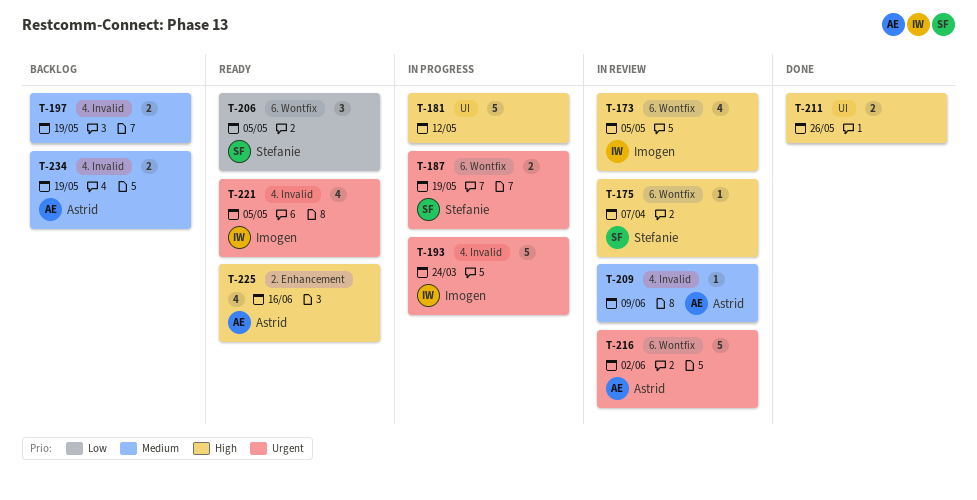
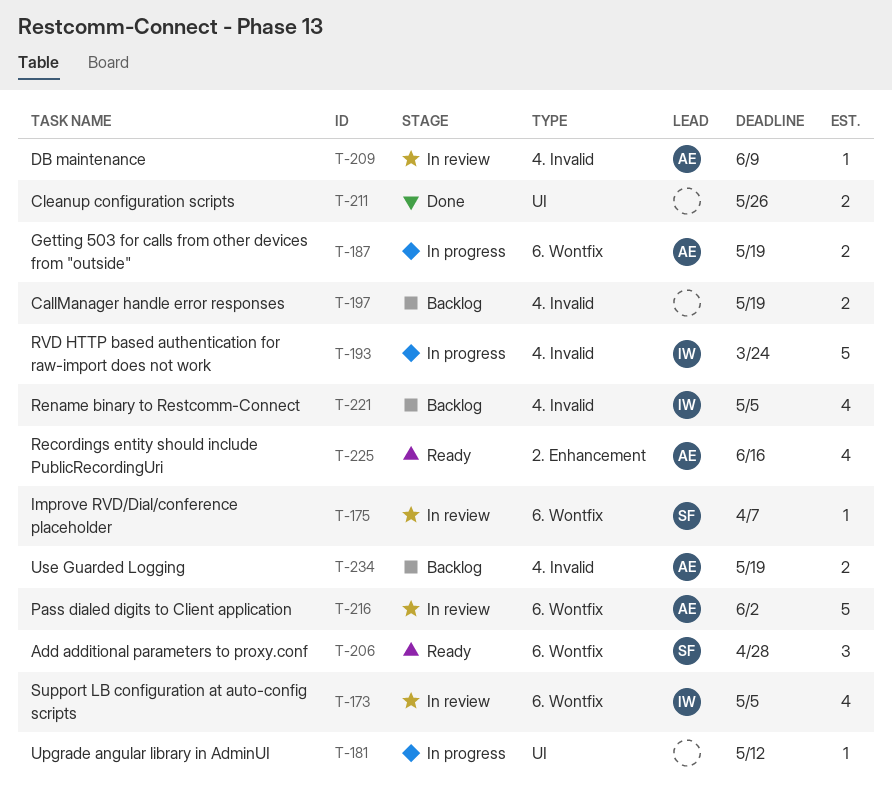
T-181, estimate: 5 -> 1
T-187, owner: Stefanie -> Astrid
T-206, due: May 5 -> Apr 28
T-221, status: Ready -> Backlog

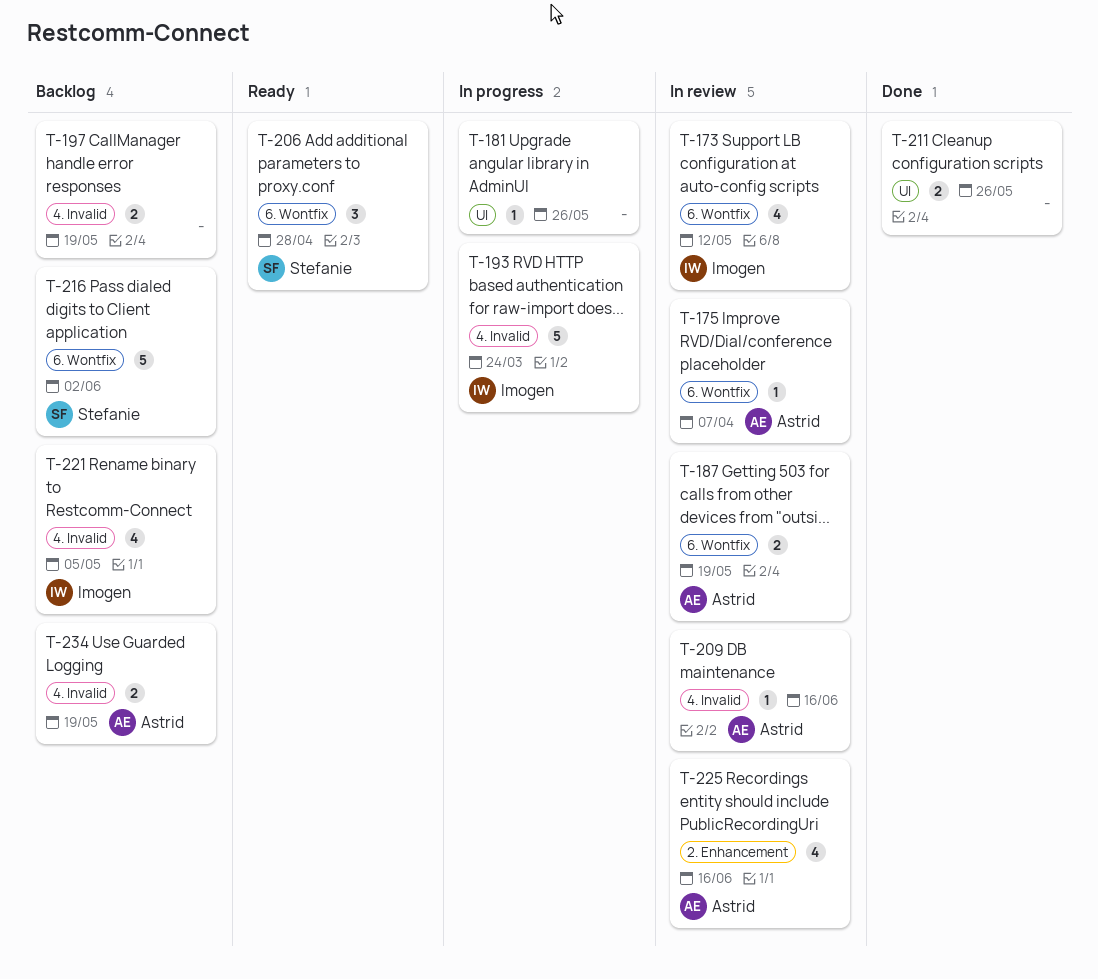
T-173, due: May 5 -> May 12
T-175, owner: Stefanie -> Astrid
T-181, due: May 12 -> May 26
T-187, status: In progress -> In review
T-209, due: Jun 9 -> Jun 16
T-216, status: In review -> Backlog
T-216, owner: Astrid -> Stefanie
T-225, status: Ready -> In review

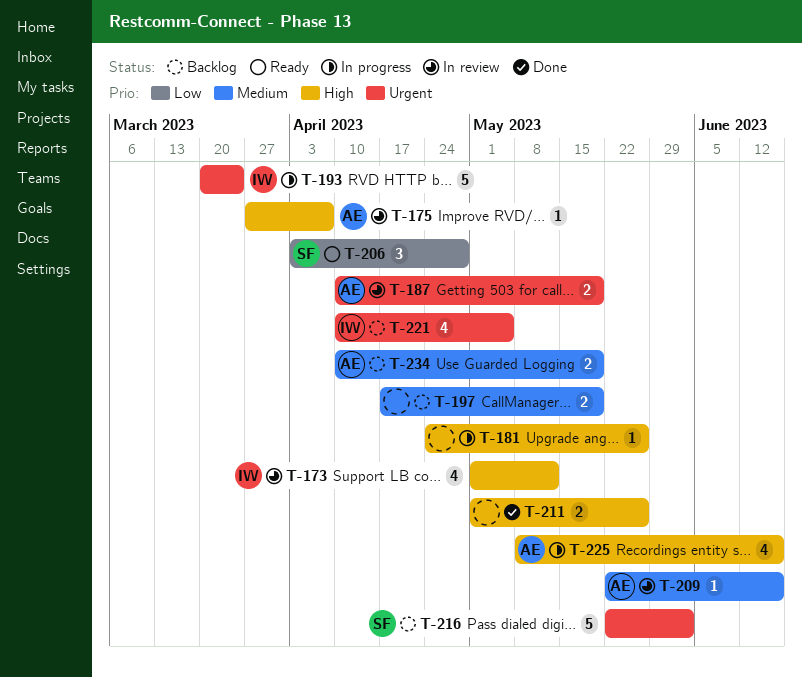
T-225, status: In review -> In progress

